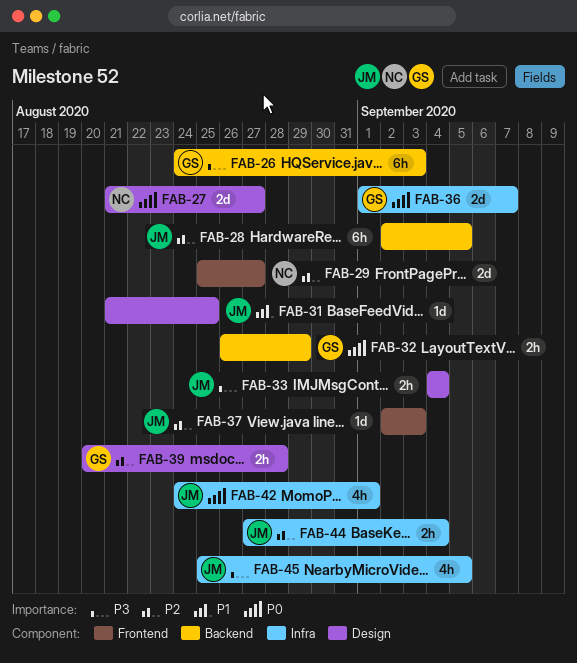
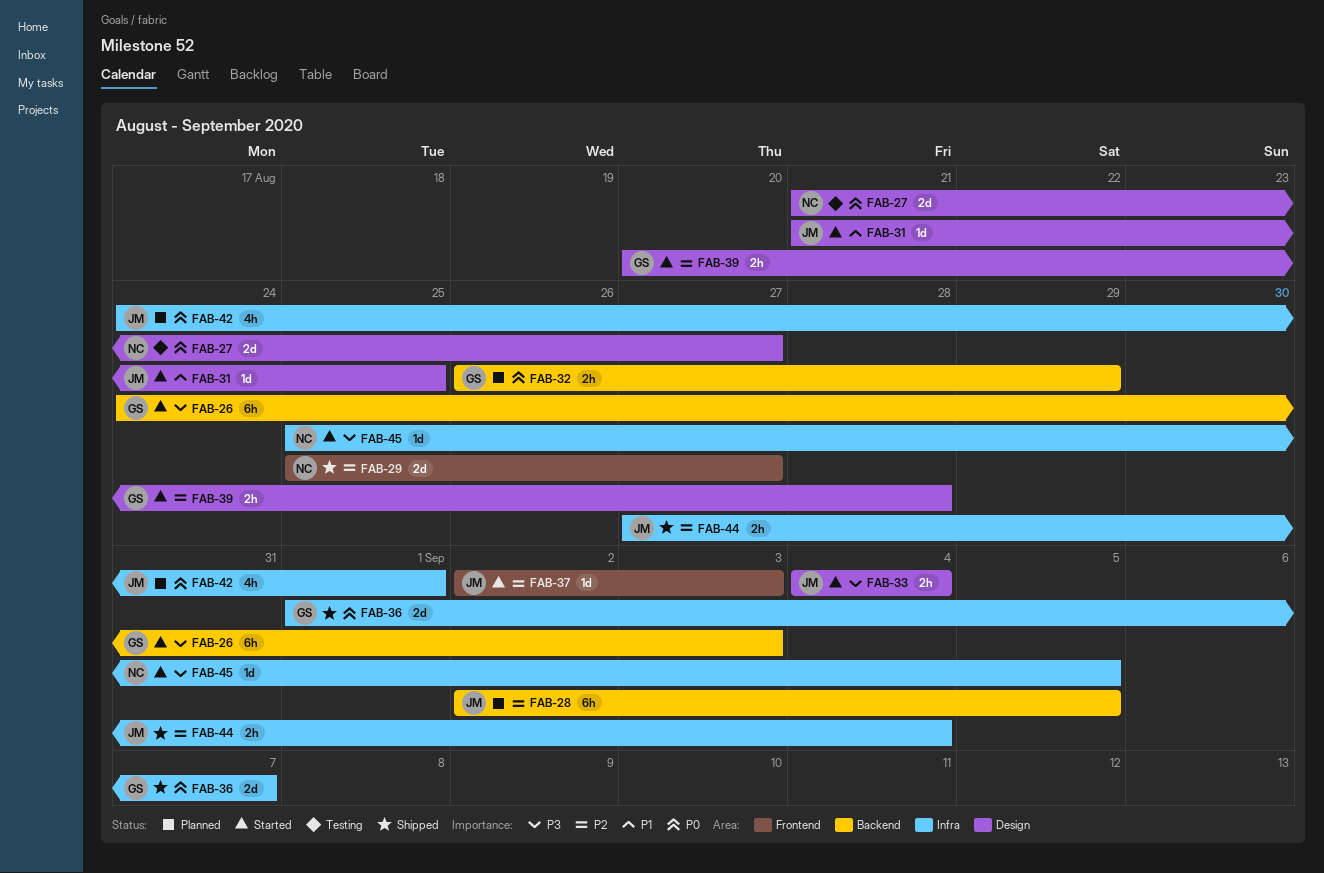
FAB-45, owner: JM -> NC
FAB-45, estimate: 4h -> 1d

